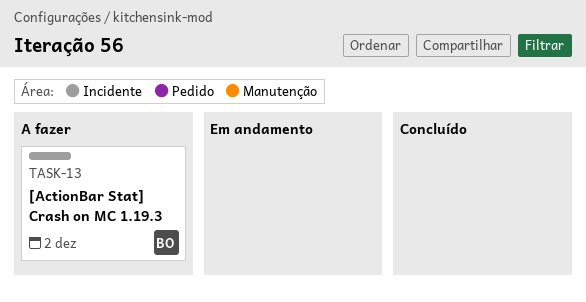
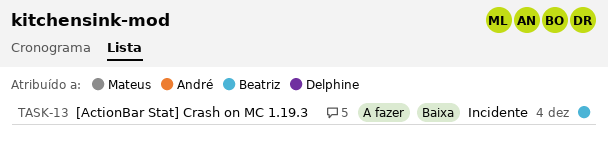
TASK-13, due: Dec 2 -> Dec 4

